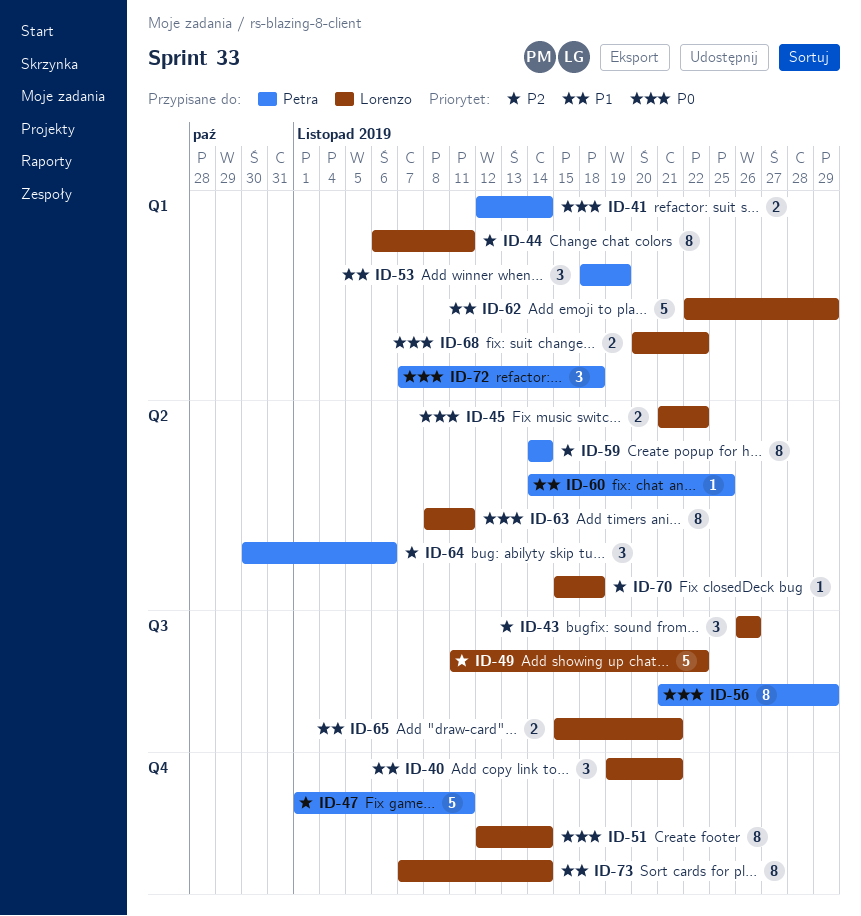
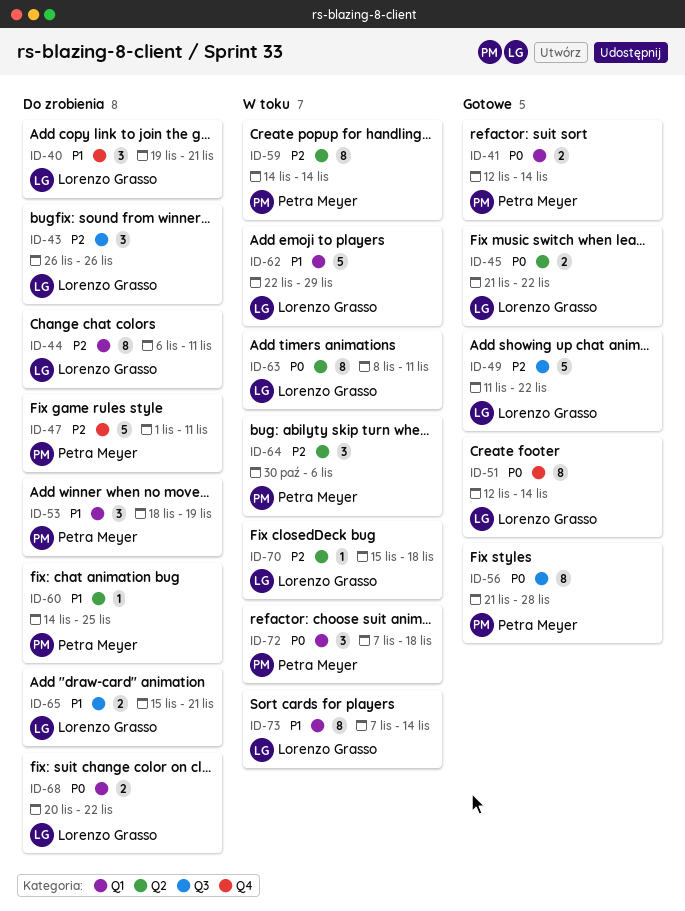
ID-56, due: Nov 29 -> Nov 28
ID-73, label: Q4 -> Q1

